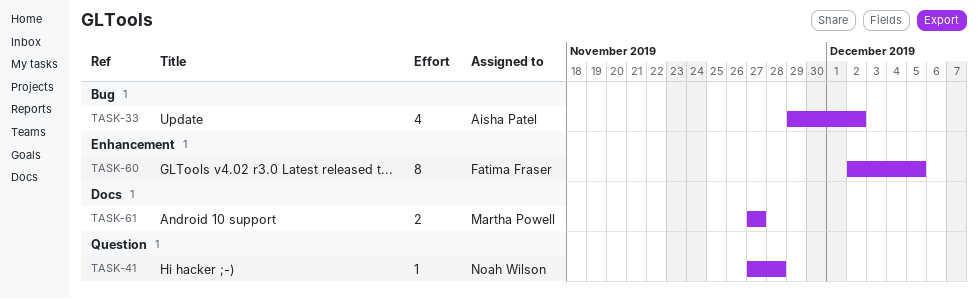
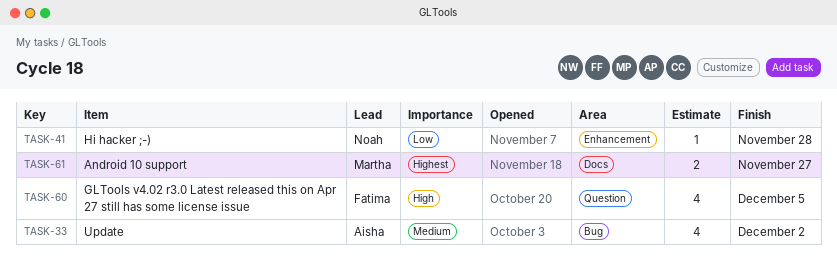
TASK-41, label: Question -> Enhancement
TASK-60, label: Enhancement -> Question
TASK-60, estimate: 8 -> 4

